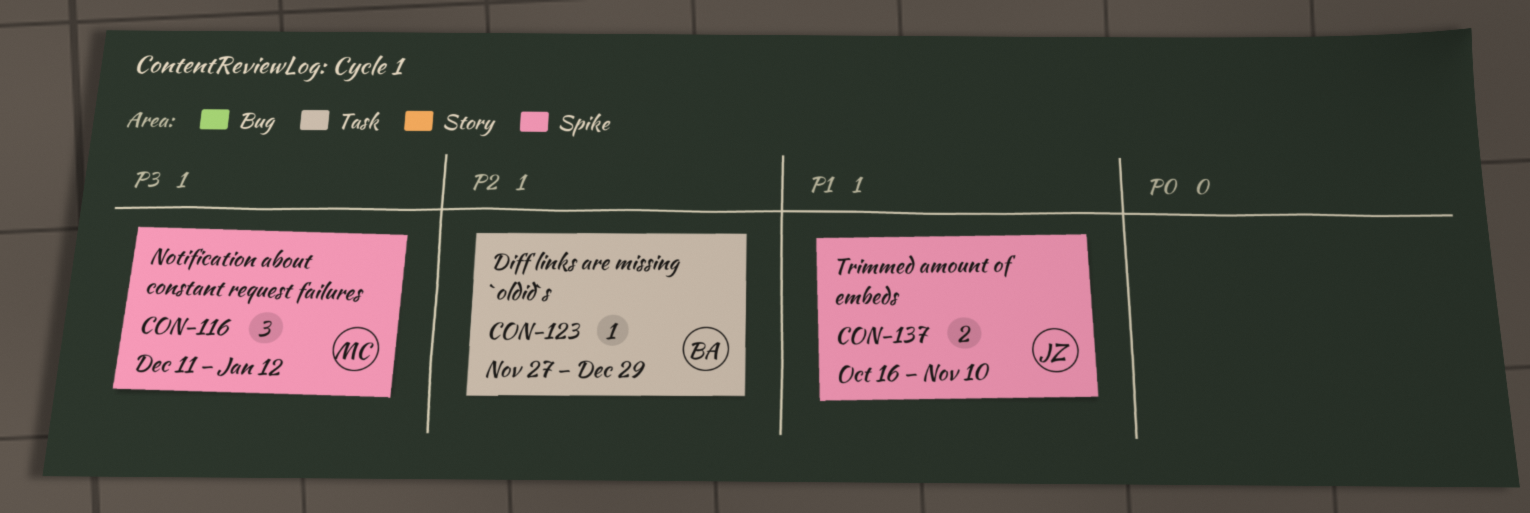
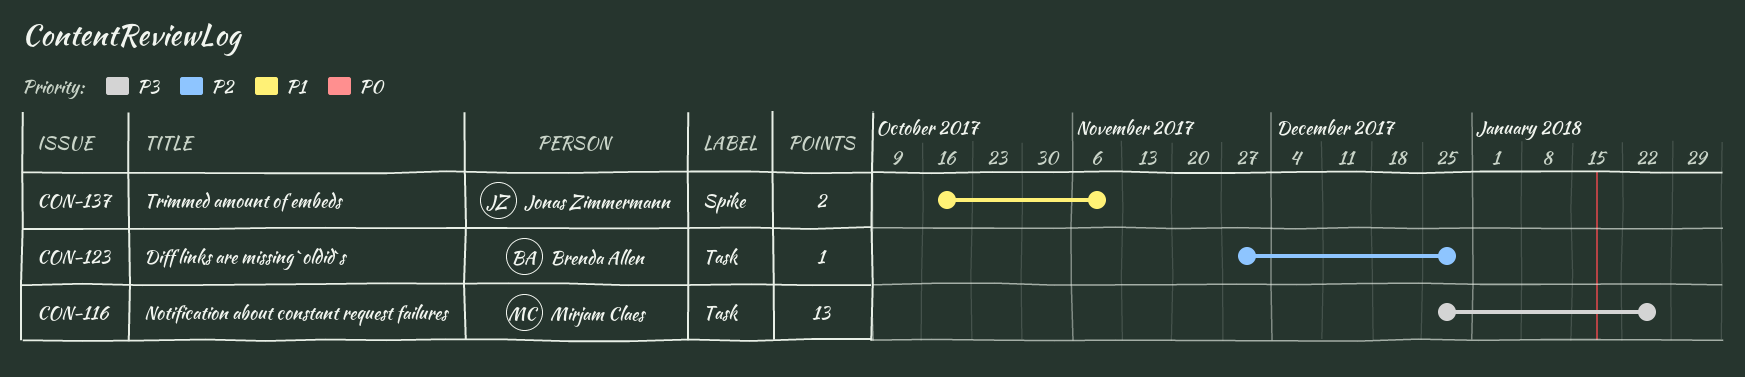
CON-116, label: Spike -> Task
CON-116, estimate: 3 -> 13
CON-116, start: Dec 11 -> Dec 25
CON-116, due: Jan 12 -> Jan 26

